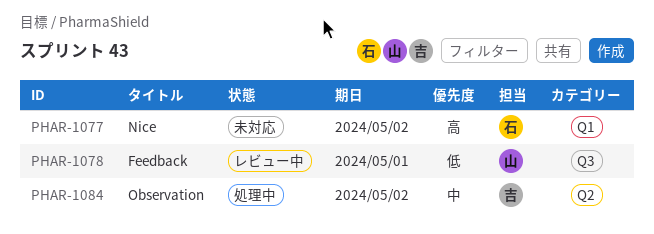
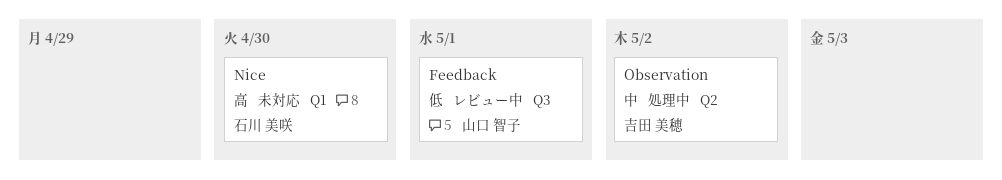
Nice, due: May 2 -> Apr 30

